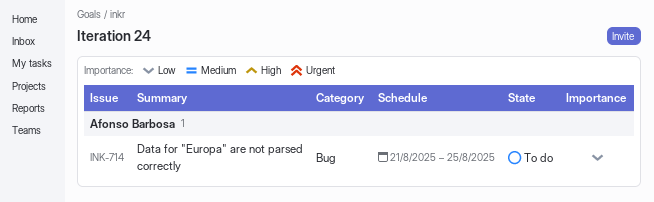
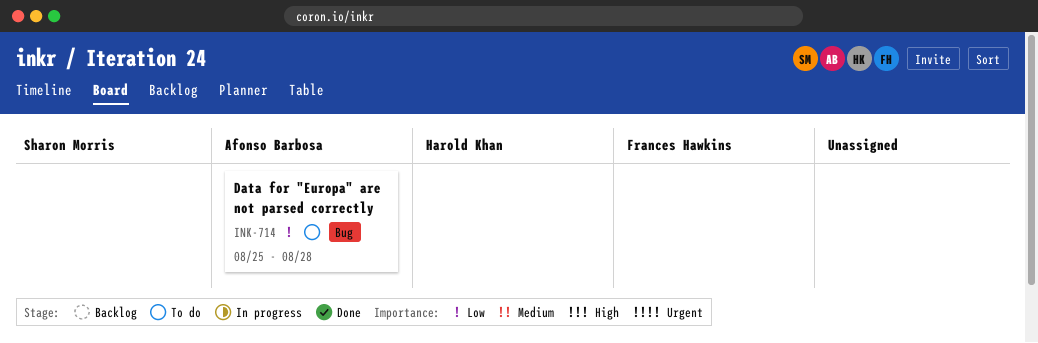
INK-714, start: Aug 21 -> Aug 25
INK-714, due: Aug 25 -> Aug 28

